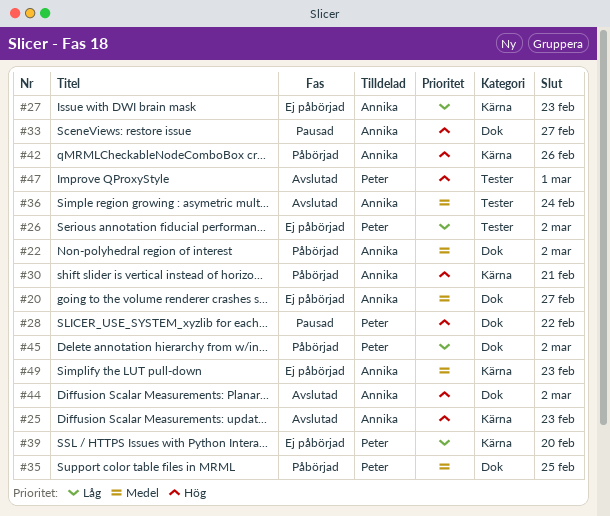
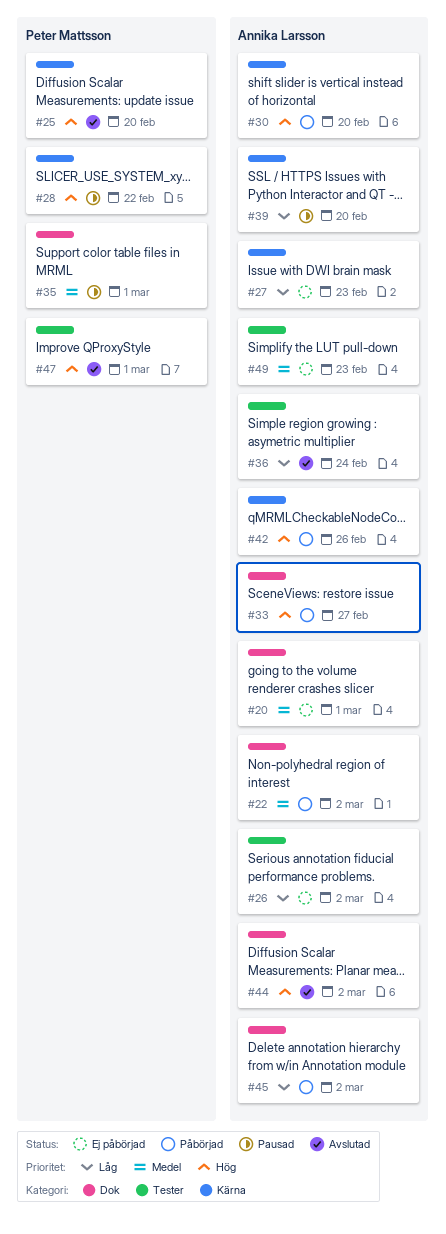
#20, due: Feb 27 -> Mar 1
#25, owner: Annika Larsson -> Peter Mattsson
#25, due: Feb 23 -> Feb 20
#26, owner: Peter Mattsson -> Annika Larsson
#28, label: Dok -> Kärna
#30, due: Feb 21 -> Feb 20
#33, status: Pausad -> Påbörjad
#35, status: Påbörjad -> Pausad
#35, due: Feb 25 -> Mar 1
#36, priority: Medel -> Låg
#39, status: Ej påbörjad -> Pausad
#39, owner: Peter Mattsson -> Annika Larsson
#45, owner: Peter Mattsson -> Annika Larsson
#49, label: Kärna -> Tester

